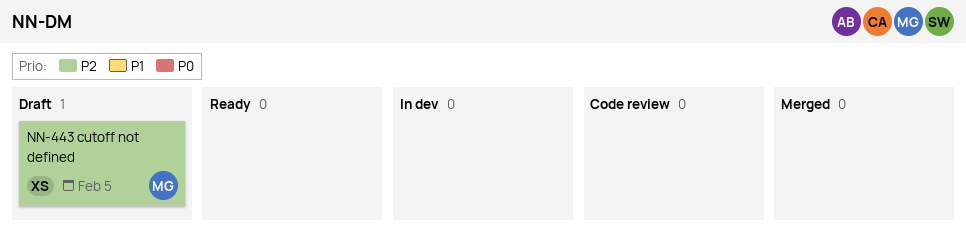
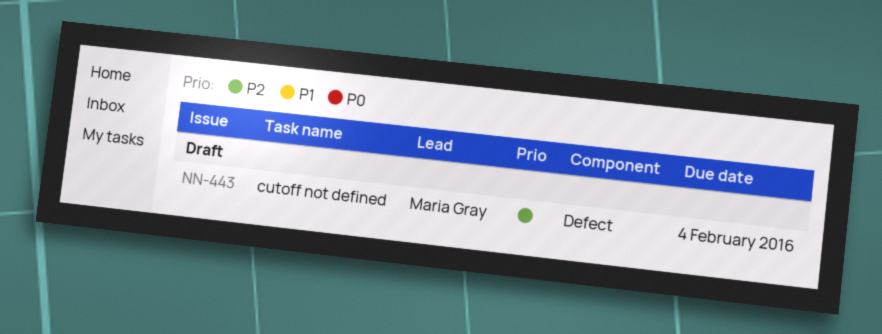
NN-443, due: Feb 5 -> Feb 4

